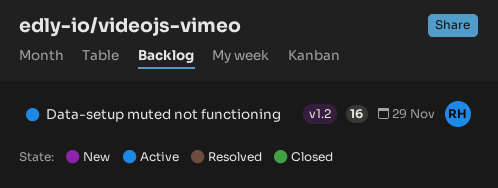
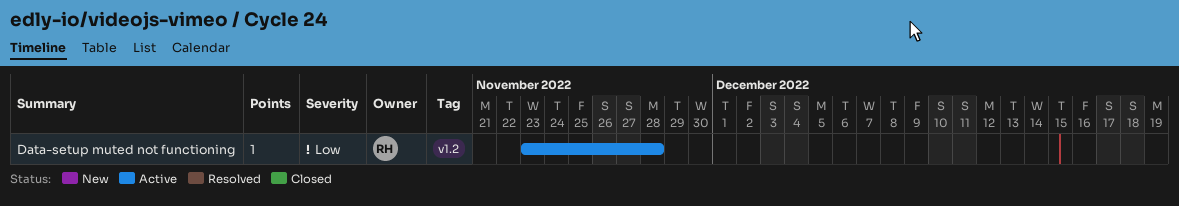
Data-setup muted not functioning, estimate: 16 -> 1
Data-setup muted not functioning, due: Nov 29 -> Nov 28

